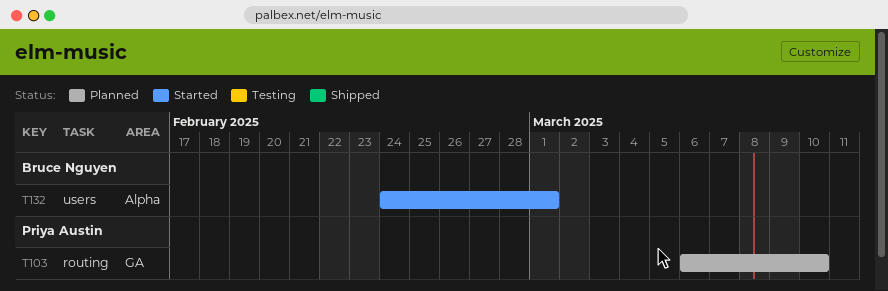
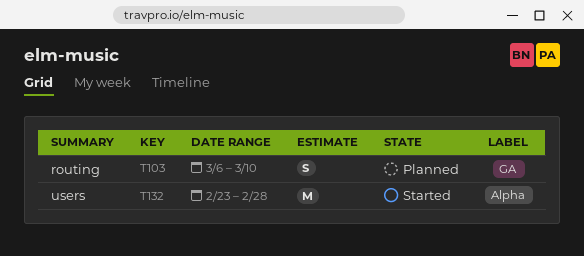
T132, start: Feb 24 -> Feb 23
T132, due: Mar 1 -> Feb 28

